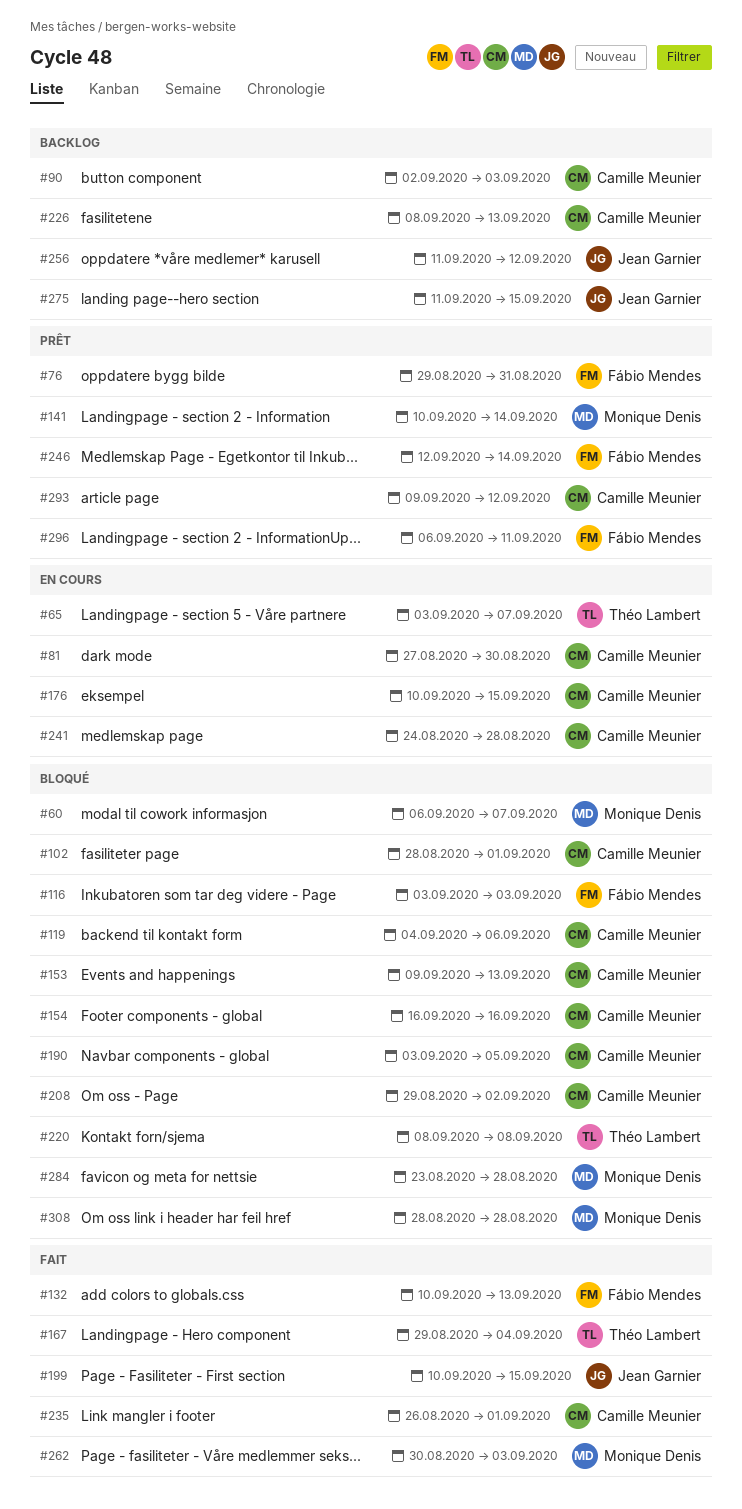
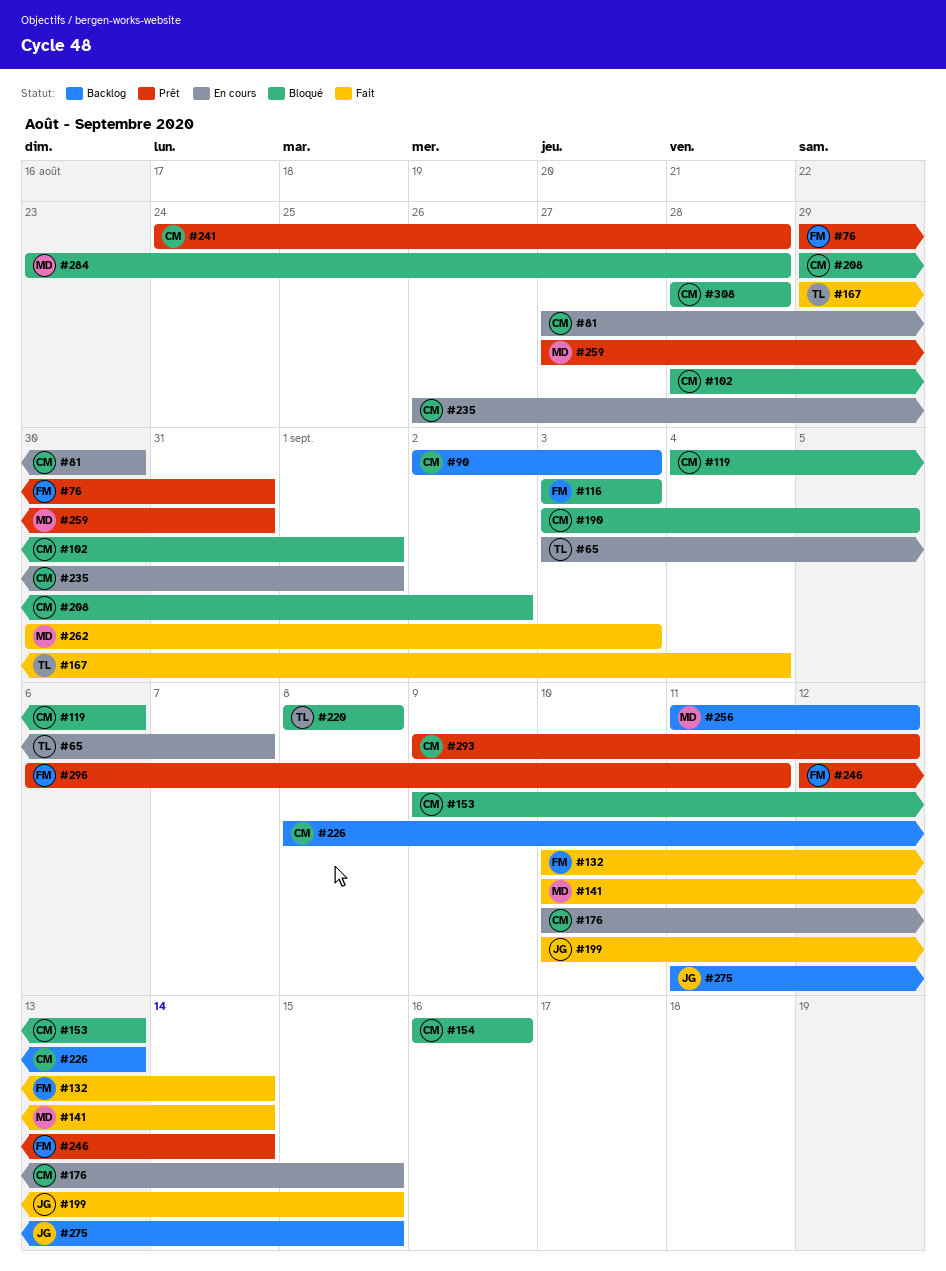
#60: present -> none
#132, due: Sep 13 -> Sep 14
#141, status: Prêt -> Fait
#235, status: Fait -> En cours
#241, status: En cours -> Prêt
#256, owner: Jean Garnier -> Monique Denis
#259: none -> present
#308, owner: Monique Denis -> Camille Meunier

